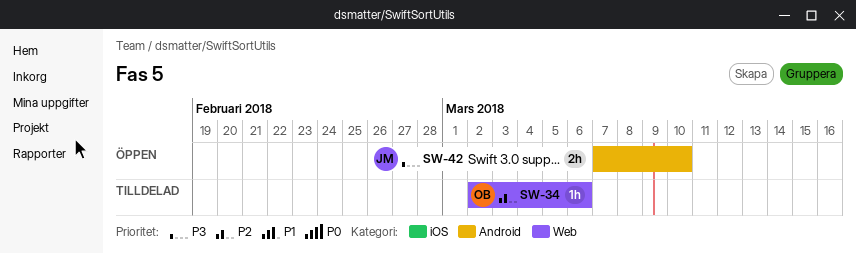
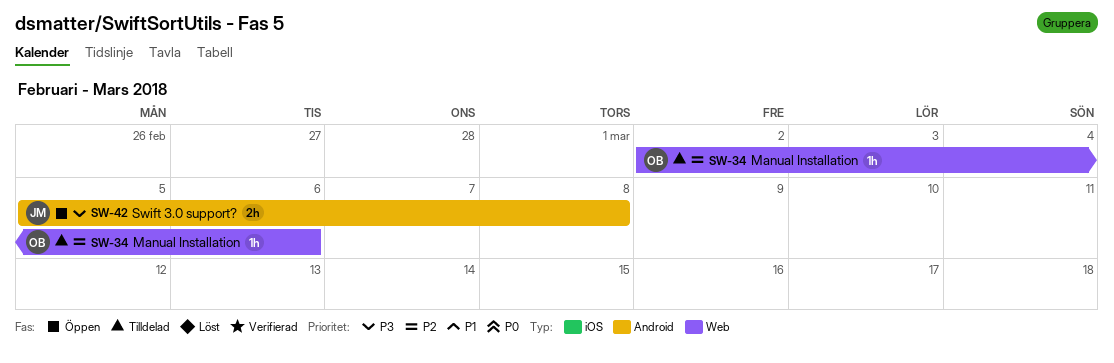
SW-42, start: Mar 7 -> Mar 5
SW-42, due: Mar 10 -> Mar 8

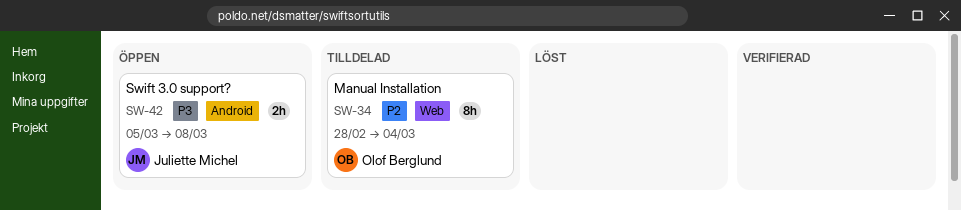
SW-34, estimate: 1h -> 8h
SW-34, start: Mar 2 -> Feb 28
SW-34, due: Mar 6 -> Mar 4

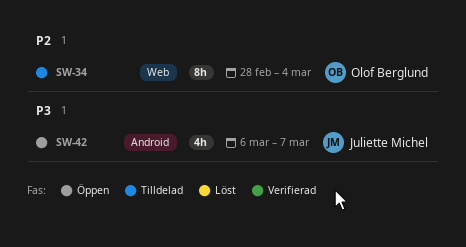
SW-42, estimate: 2h -> 4h
SW-42, start: Mar 5 -> Mar 6
SW-42, due: Mar 8 -> Mar 7

